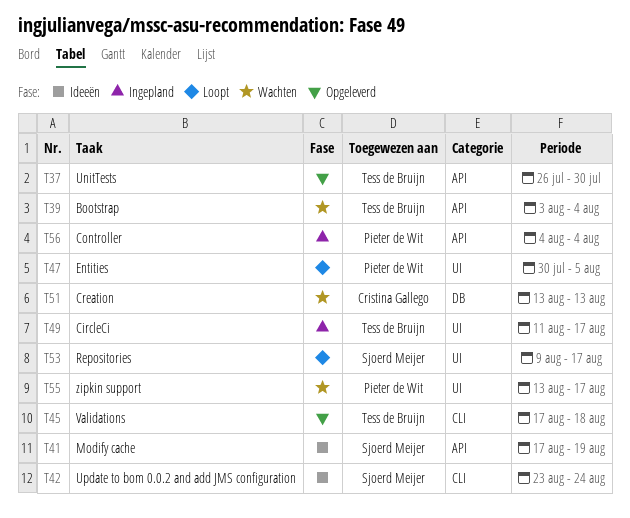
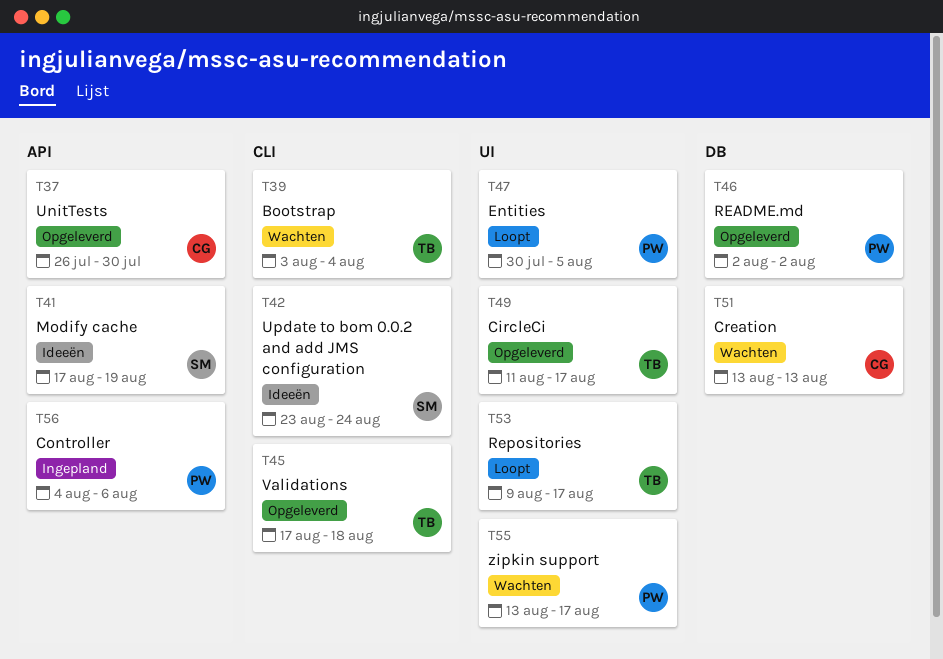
T37, owner: Tess de Bruijn -> Cristina Gallego
T39, label: API -> CLI
T46: none -> present
T49, status: Ingepland -> Opgeleverd
T53, owner: Sjoerd Meijer -> Tess de Bruijn
T56, due: Aug 4 -> Aug 6

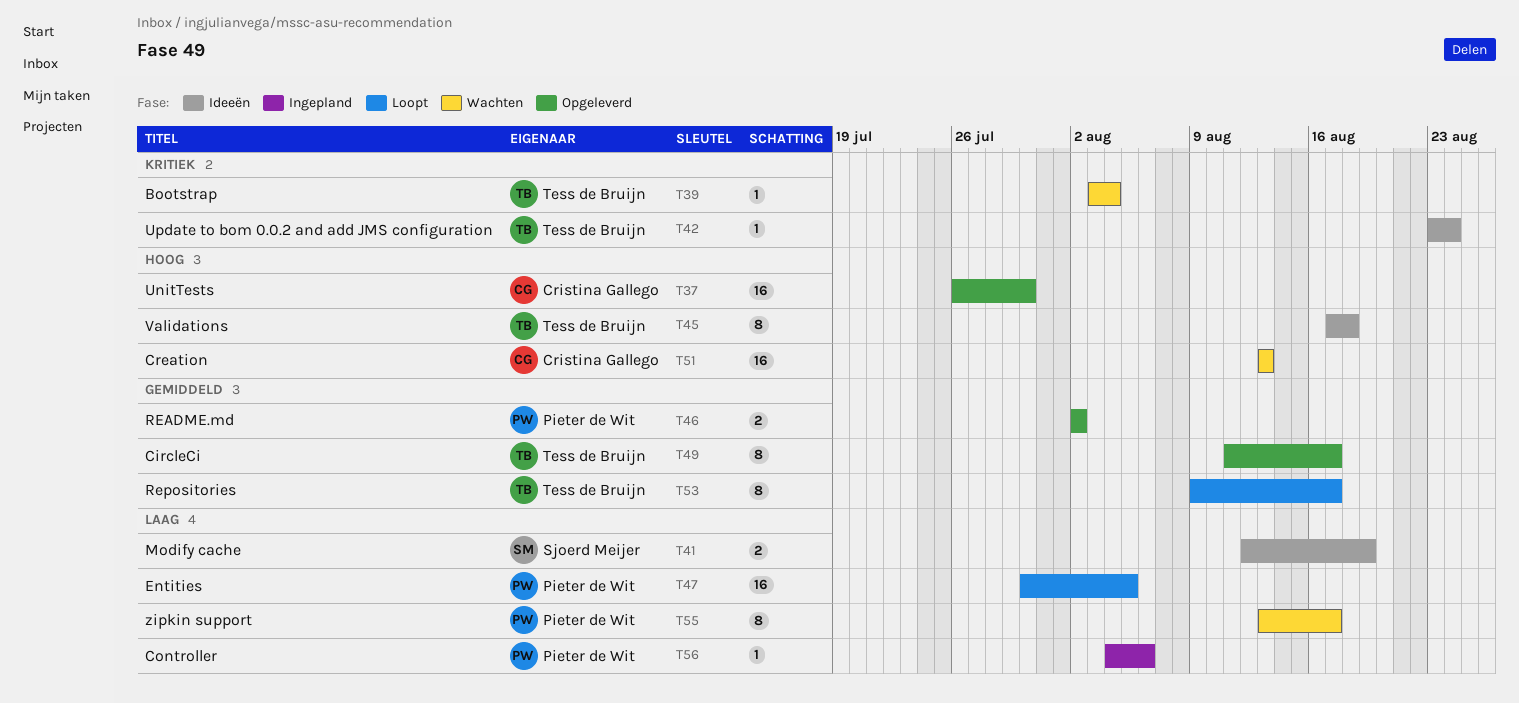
T41, start: Aug 17 -> Aug 12
T42, owner: Sjoerd Meijer -> Tess de Bruijn
T45, status: Opgeleverd -> Ideeën

